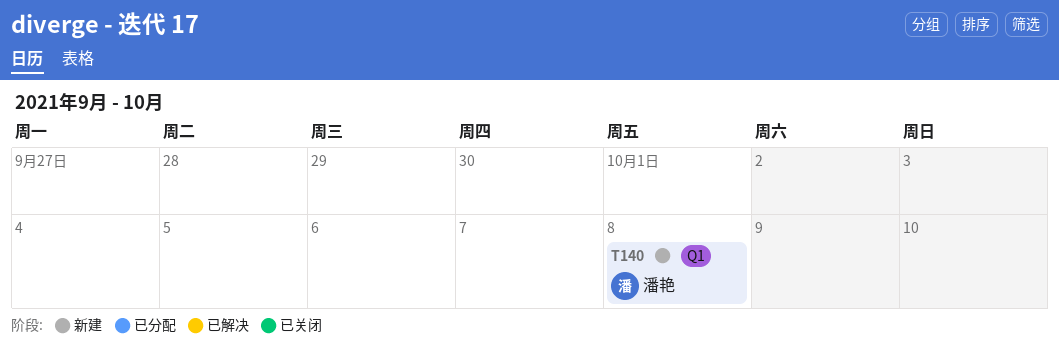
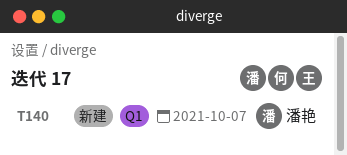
T140, due: Oct 8 -> Oct 7

